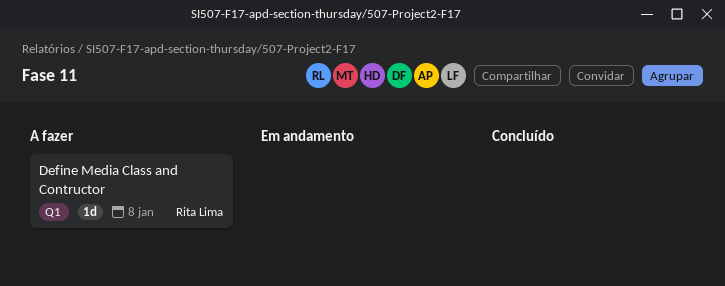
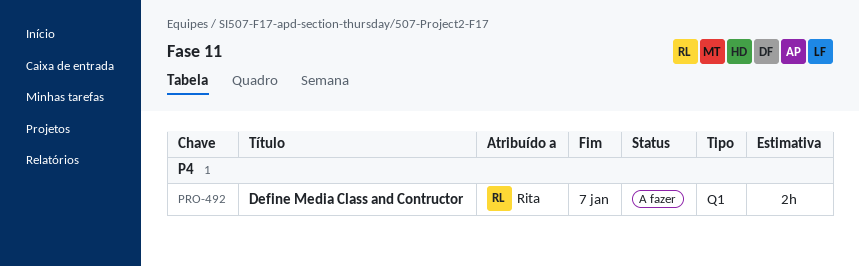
Define Media Class and Contructor, estimate: 1d -> 2h
Define Media Class and Contructor, due: Jan 8 -> Jan 7

